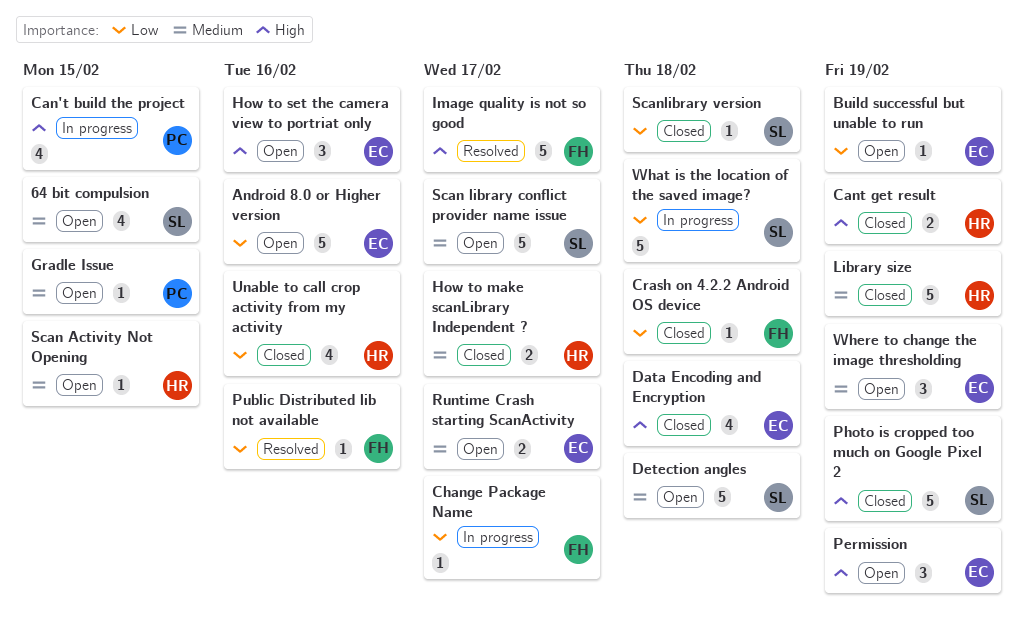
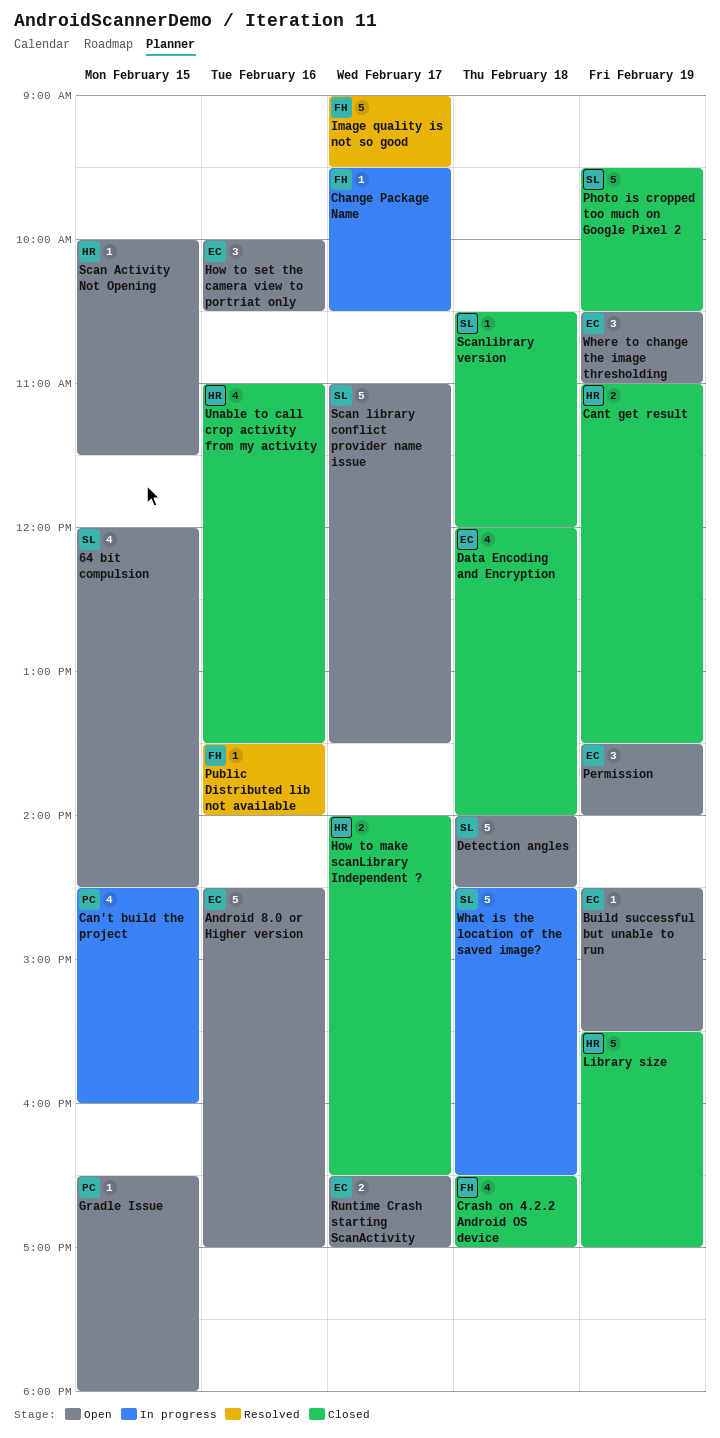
Crash on 4.2.2 Android OS device, estimate: 1 -> 4

